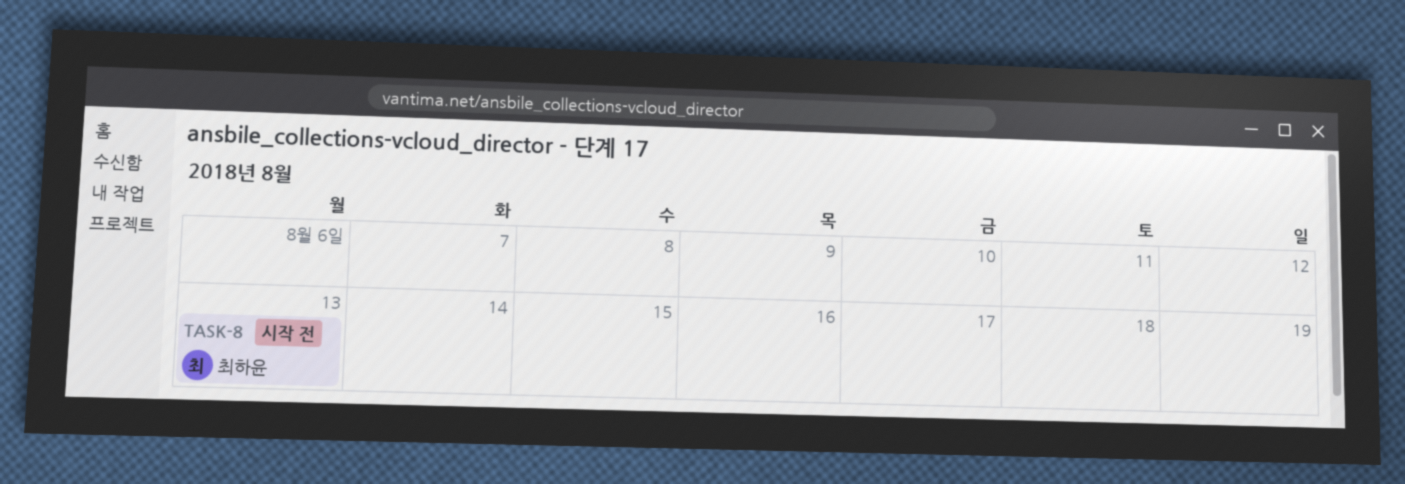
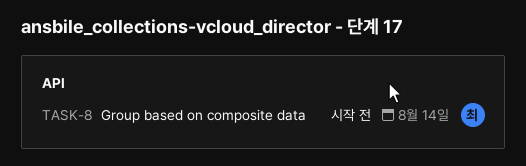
TASK-8, due: Aug 13 -> Aug 14

